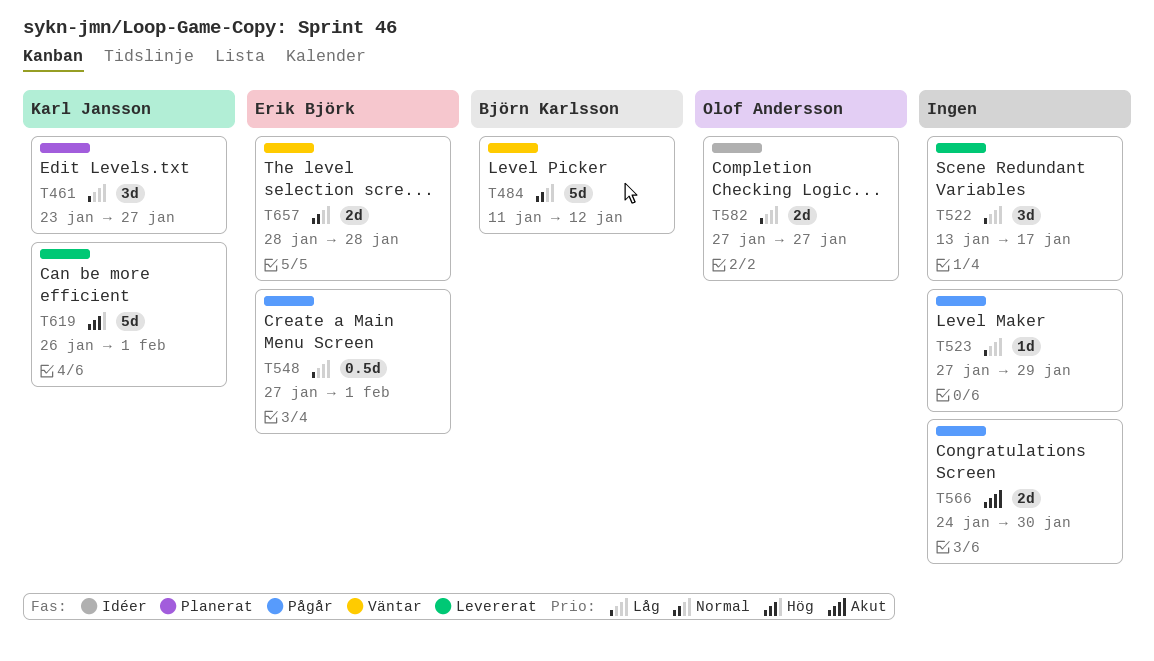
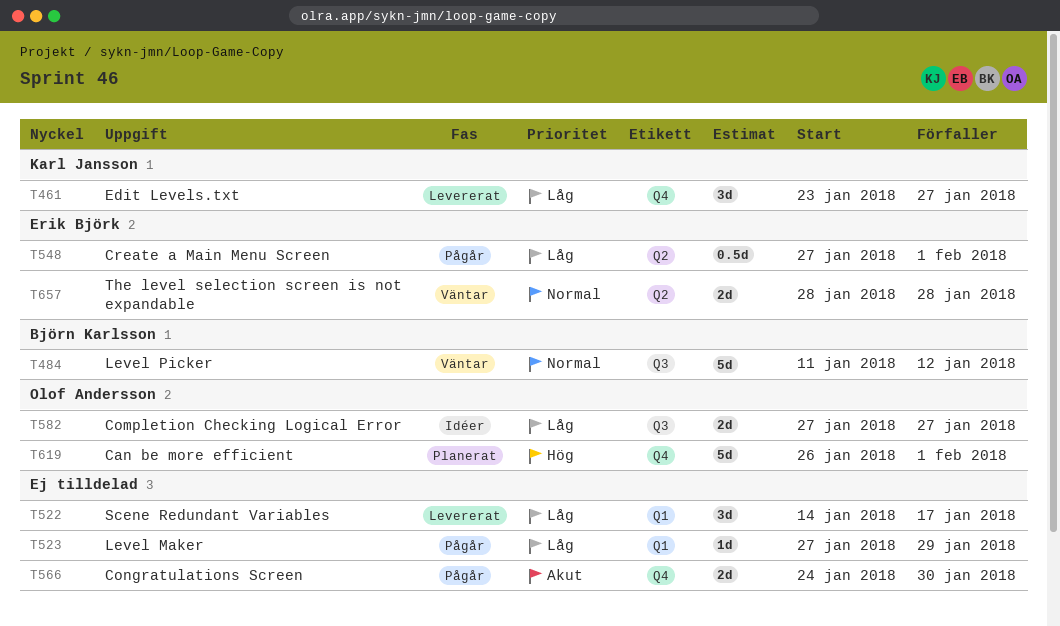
T461, status: Planerat -> Levererat
T522, start: Jan 13 -> Jan 14
T619, status: Levererat -> Planerat
T619, owner: Karl Jansson -> Olof Andersson

